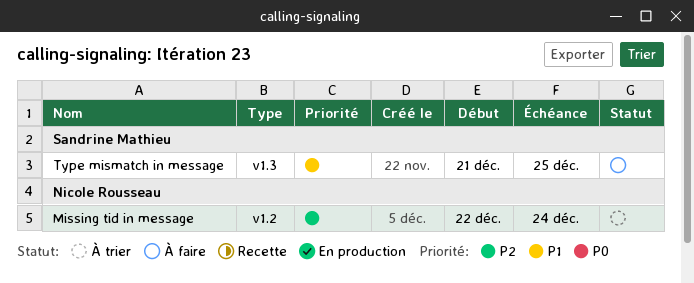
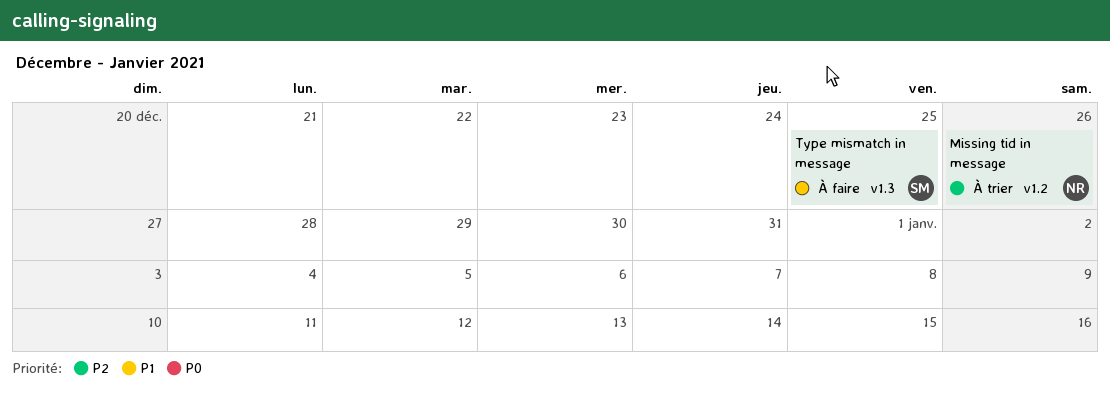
Missing tid in message, due: Dec 24 -> Dec 26

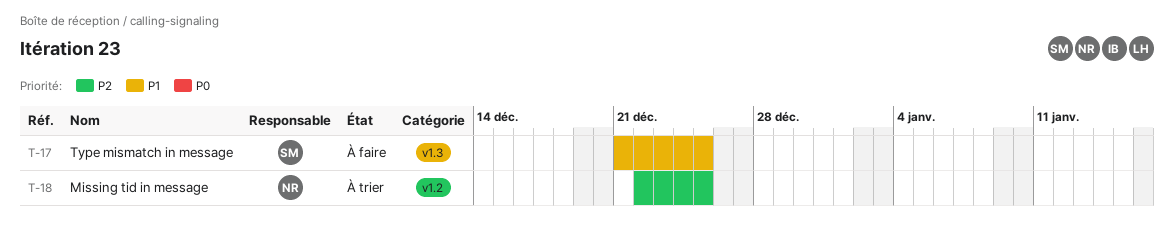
Missing tid in message, due: Dec 26 -> Dec 25

